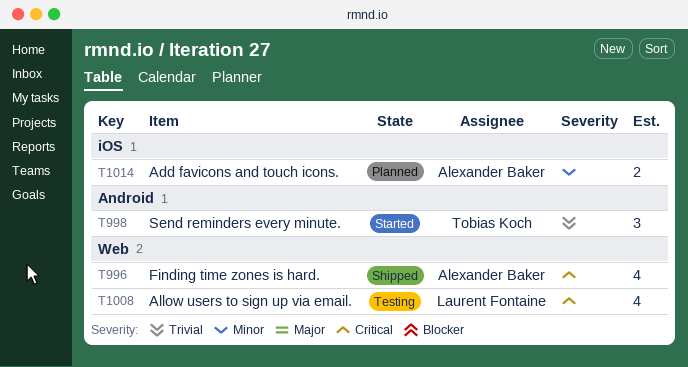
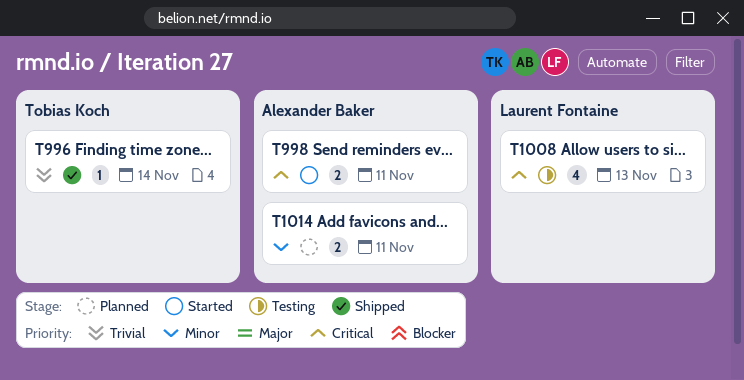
T996, owner: Alexander Baker -> Tobias Koch
T996, priority: Critical -> Trivial
T996, estimate: 4 -> 1
T998, owner: Tobias Koch -> Alexander Baker
T998, priority: Trivial -> Critical
T998, estimate: 3 -> 2

